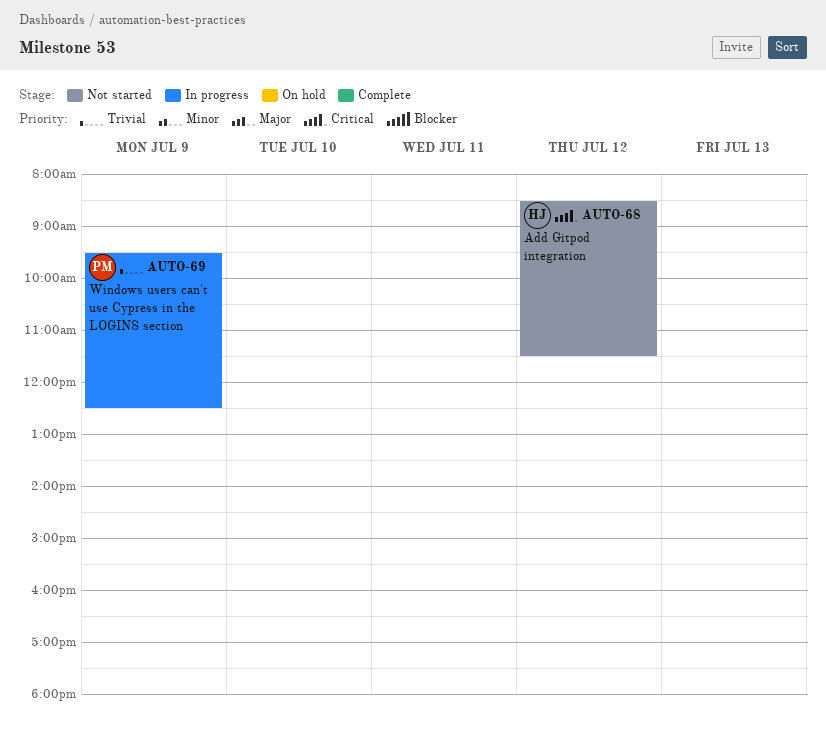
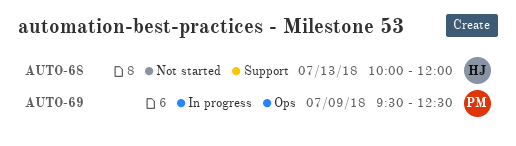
AUTO-68, day: Jul 12 -> Jul 13
AUTO-68, begins: 08:30 -> 10:00
AUTO-68, ends: 11:30 -> 12:00

